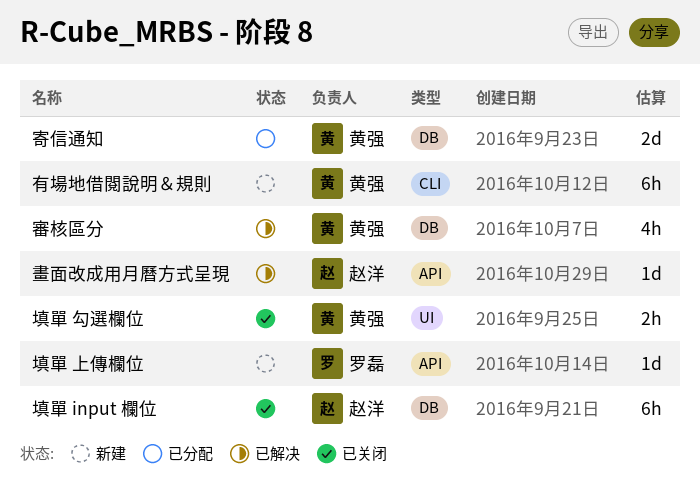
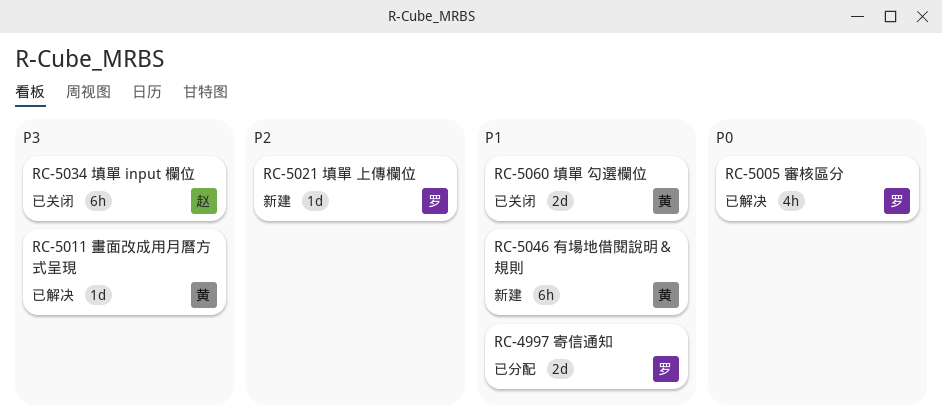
填單 勾選欄位, estimate: 2h -> 2d
寄信通知, owner: 黄强 -> 罗磊
審核區分, owner: 黄强 -> 罗磊
畫面改成用月曆方式呈現, owner: 赵洋 -> 黄强

